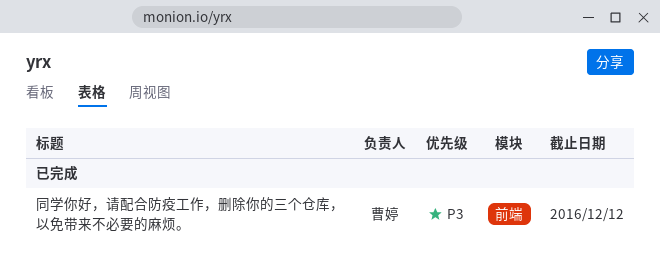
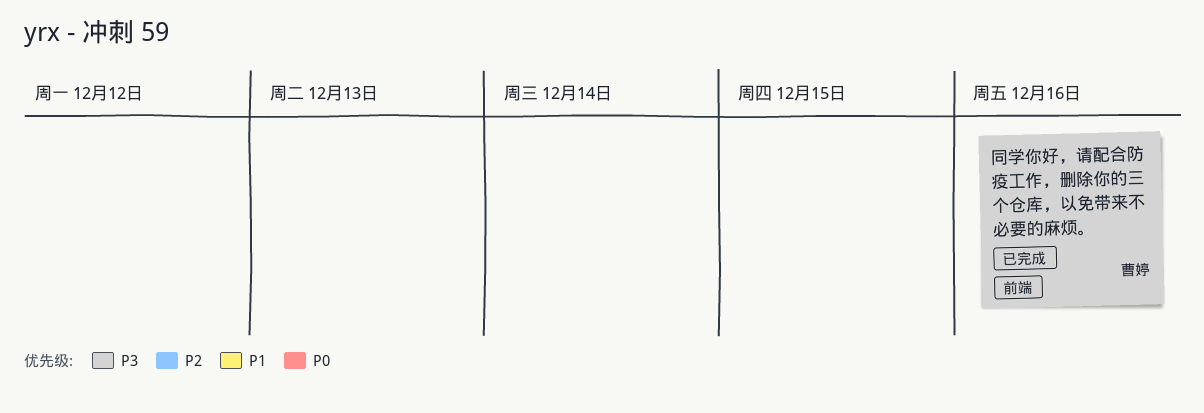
同学你好，请配合防疫工作，删除你的三个仓库，以免带来不必要的麻烦。, due: Dec 12 -> Dec 16

